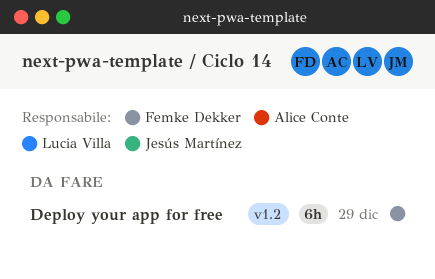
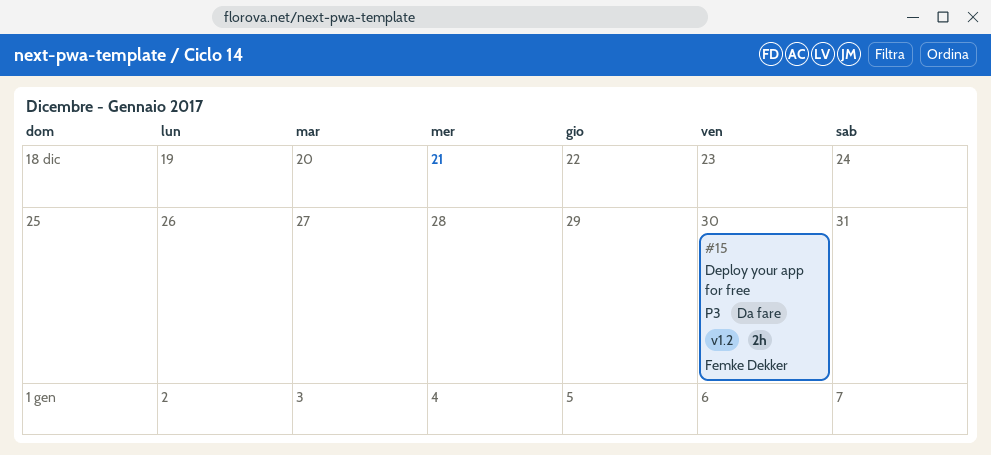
Deploy your app for free, estimate: 6h -> 2h
Deploy your app for free, due: Dec 29 -> Dec 30

